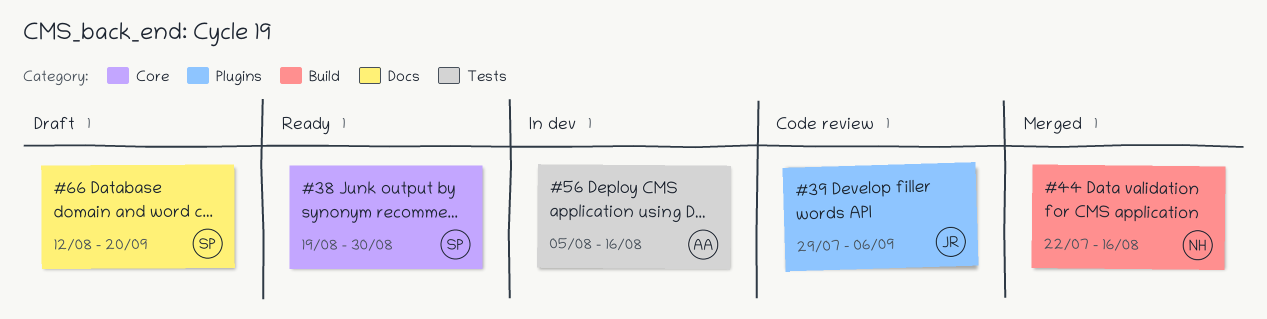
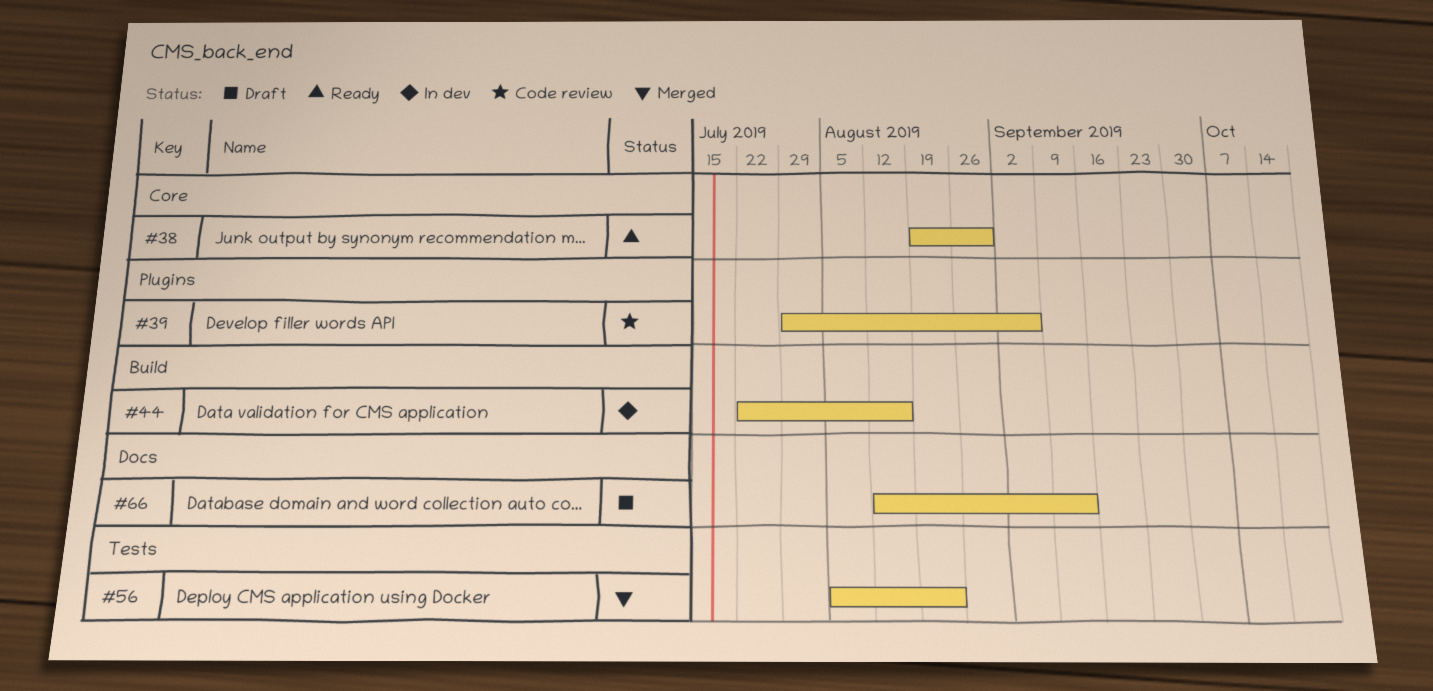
#44, status: Merged -> In dev
#56, status: In dev -> Merged
#56, due: Aug 16 -> Aug 23
#66, due: Sep 20 -> Sep 13

